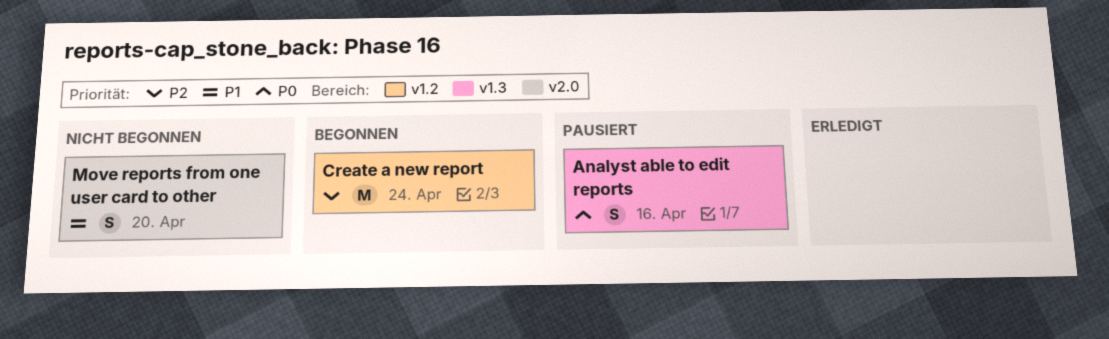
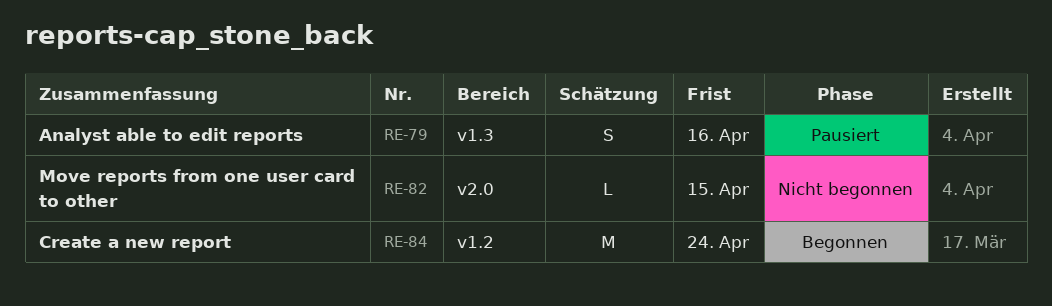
Move reports from one user card to other, estimate: S -> L
Move reports from one user card to other, due: Apr 20 -> Apr 15

